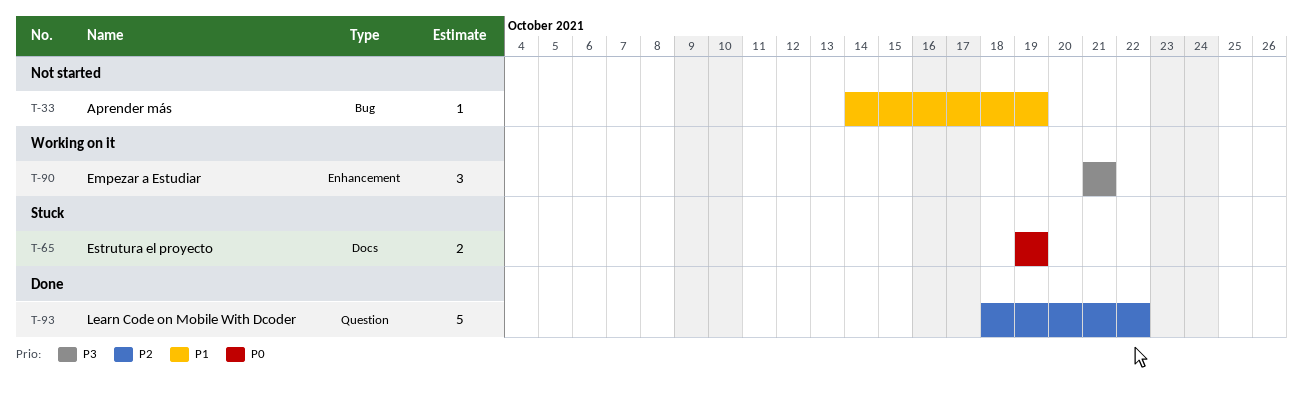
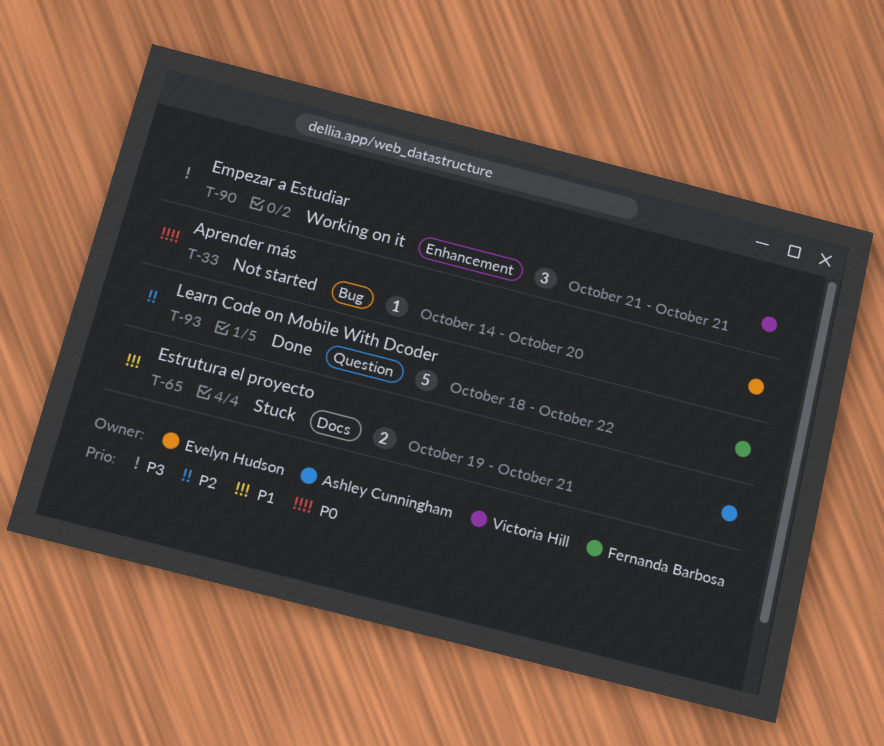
T-33, priority: P1 -> P0
T-33, due: Oct 19 -> Oct 20
T-65, priority: P0 -> P1
T-65, due: Oct 19 -> Oct 21

